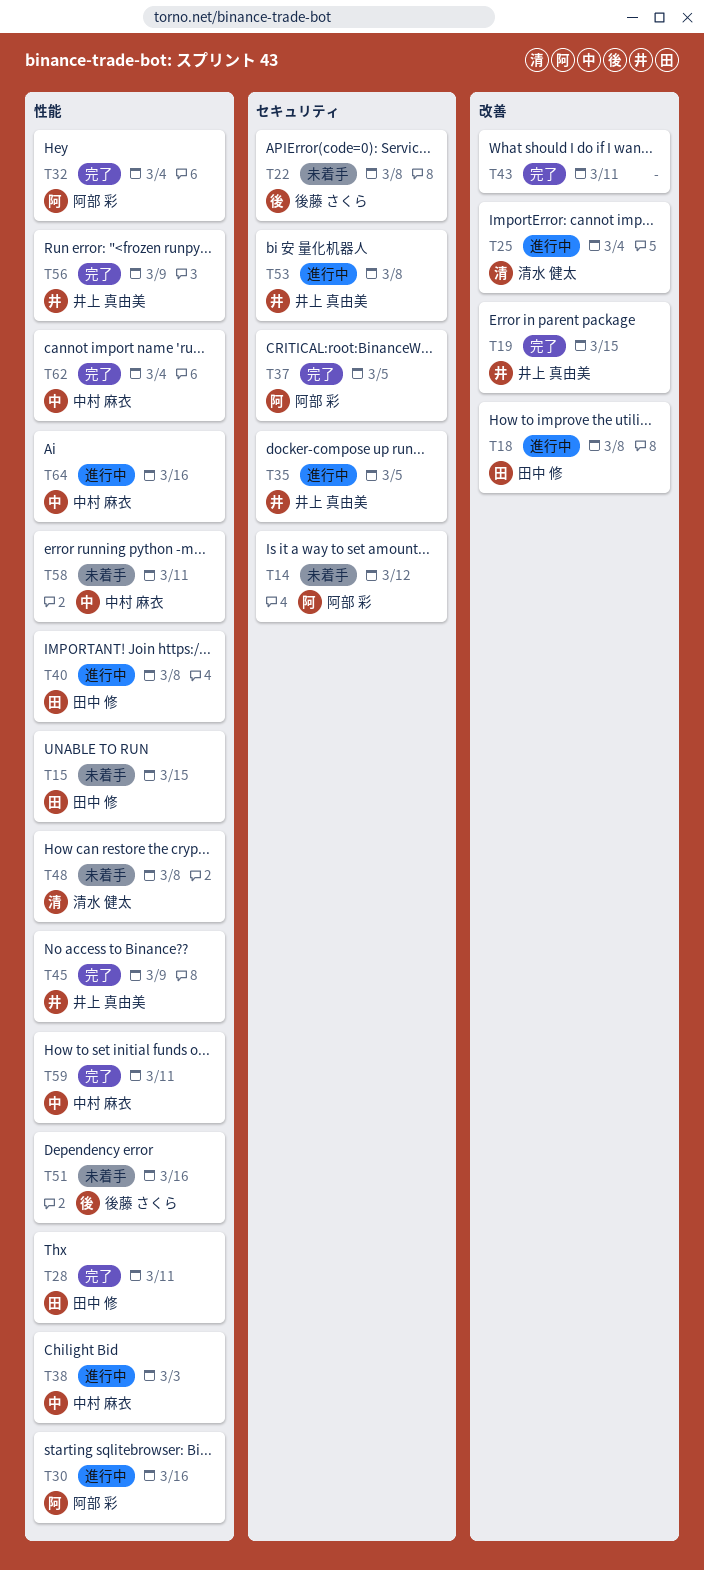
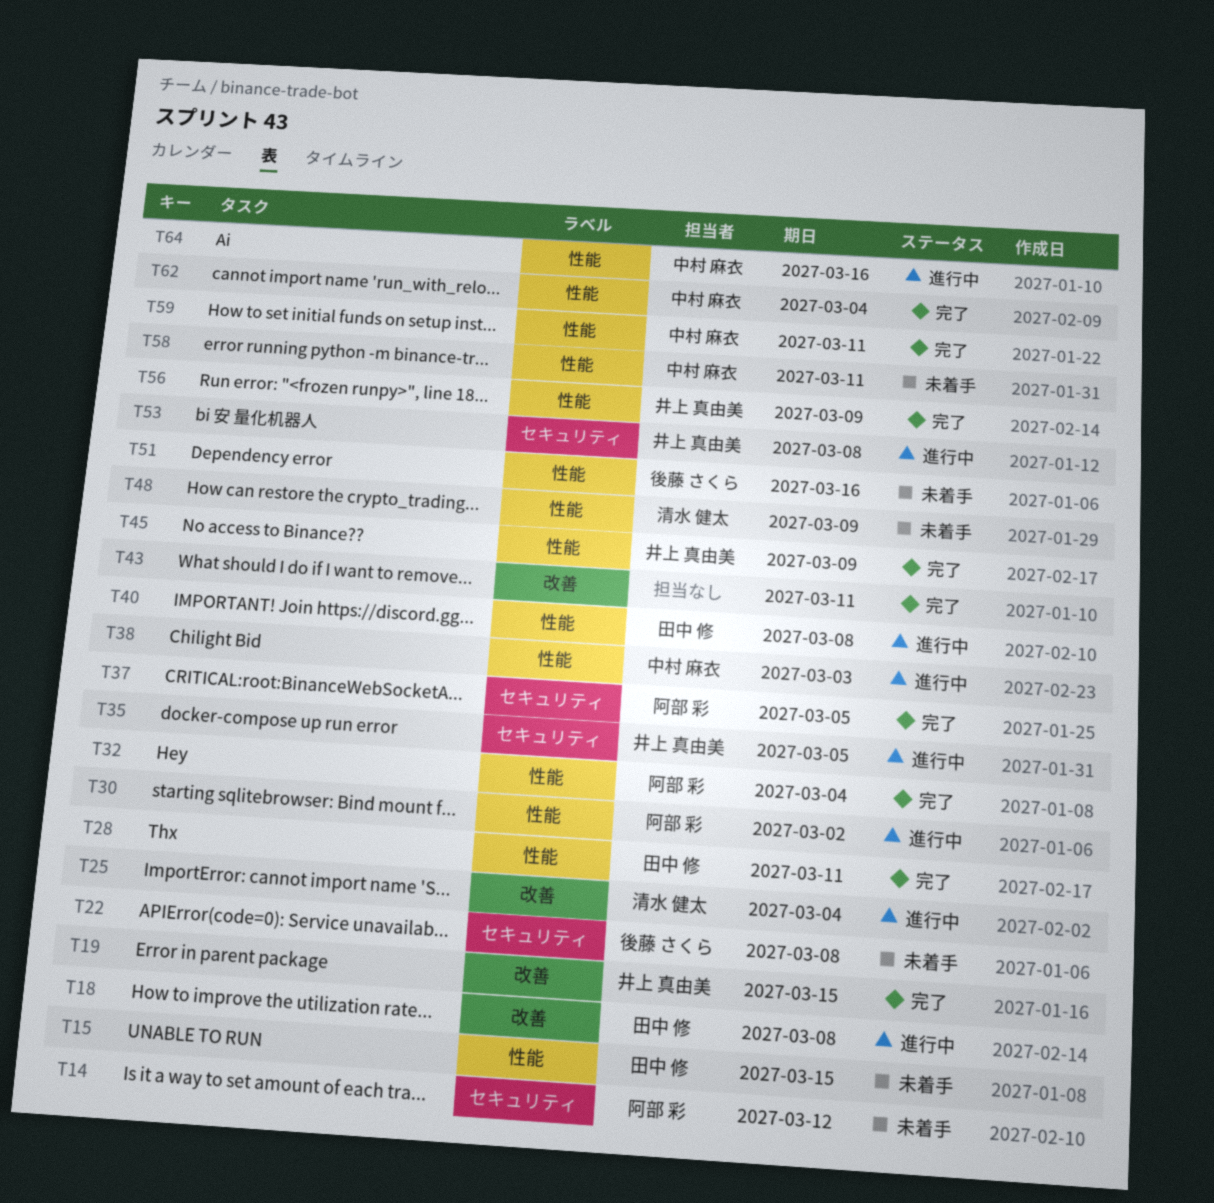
T30, due: Mar 16 -> Mar 2
T48, due: Mar 8 -> Mar 9

